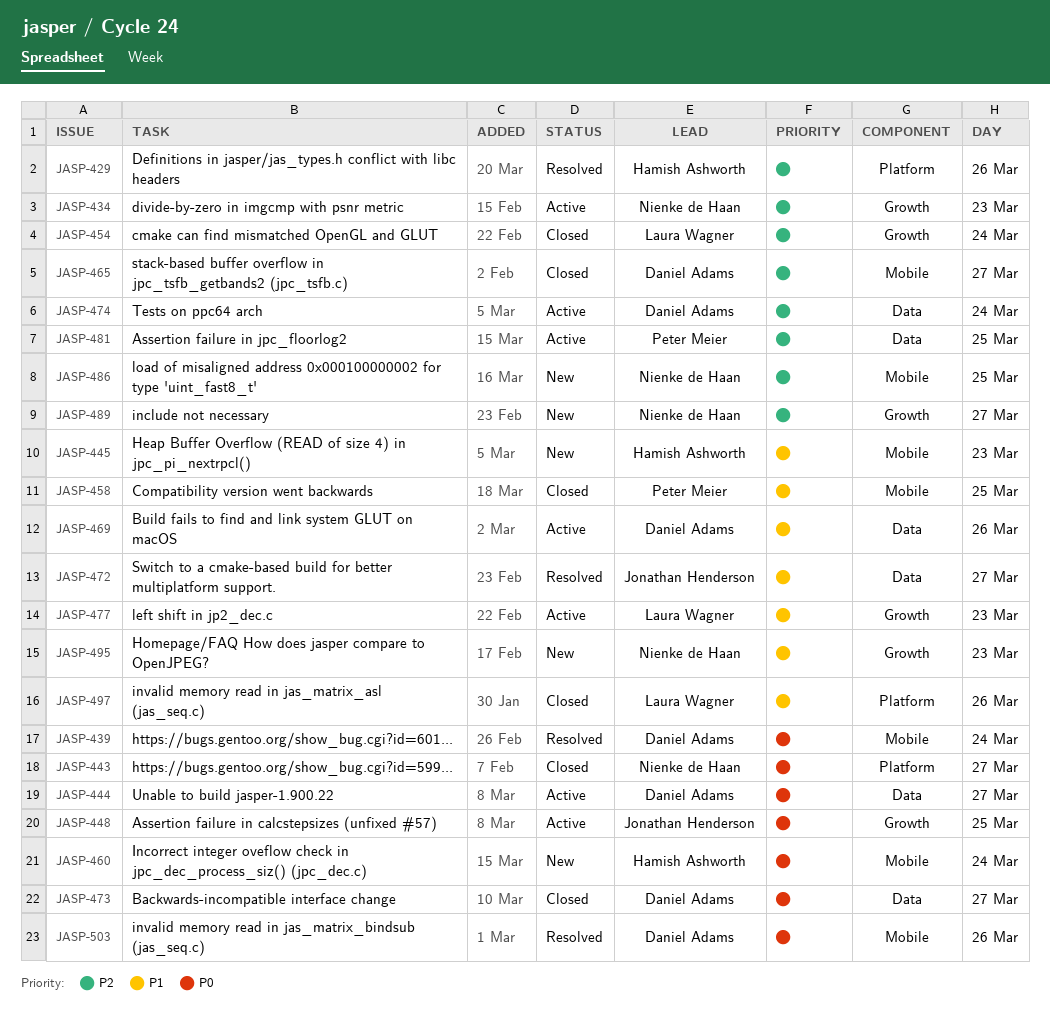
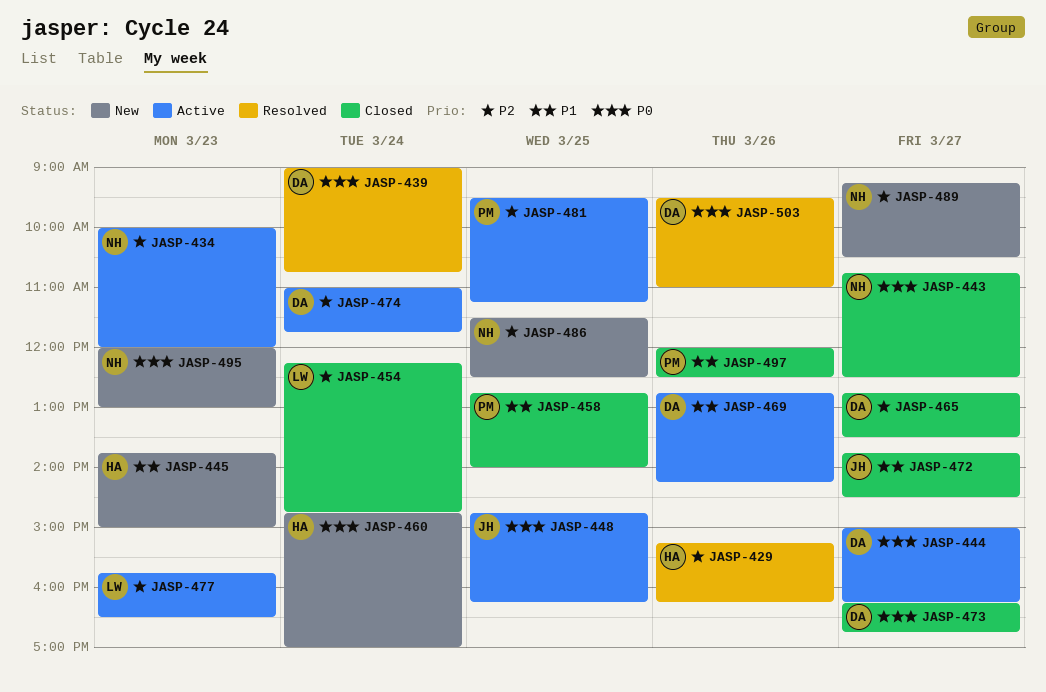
JASP-472, status: Resolved -> Closed
JASP-477, priority: P1 -> P2
JASP-495, priority: P1 -> P0
JASP-497, owner: Laura Wagner -> Peter Meier

